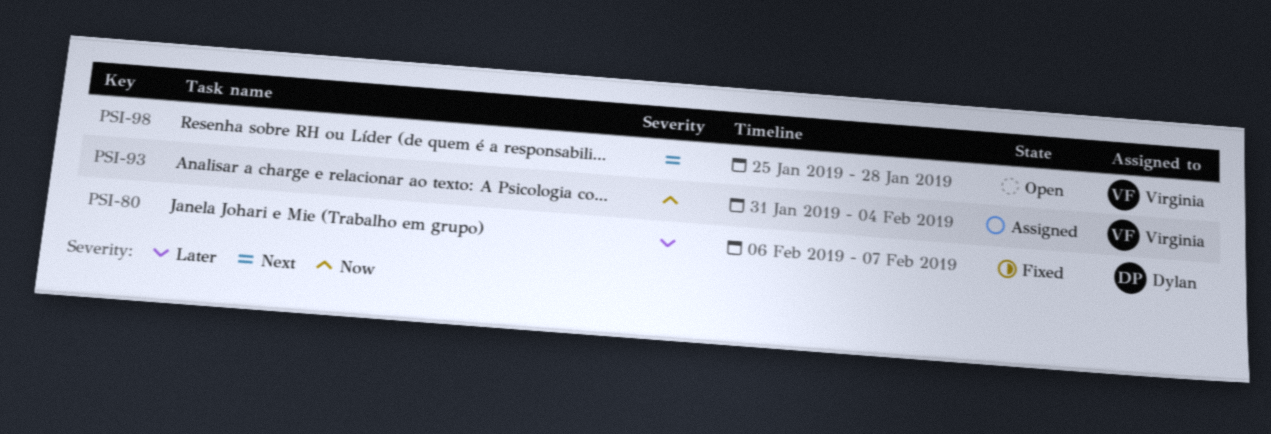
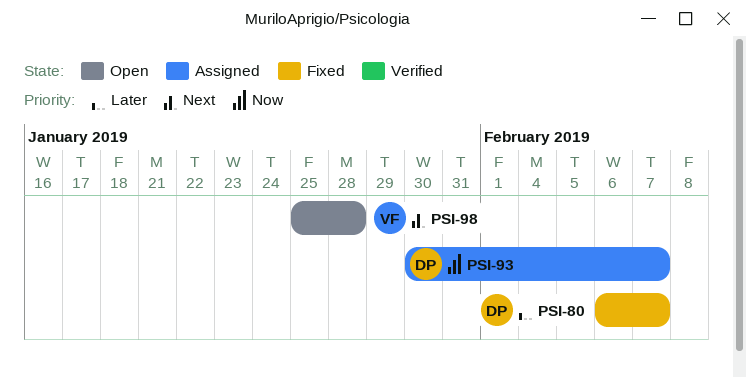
PSI-93, owner: Virginia -> Dylan
PSI-93, start: Jan 31 -> Jan 30
PSI-93, due: Feb 4 -> Feb 7

